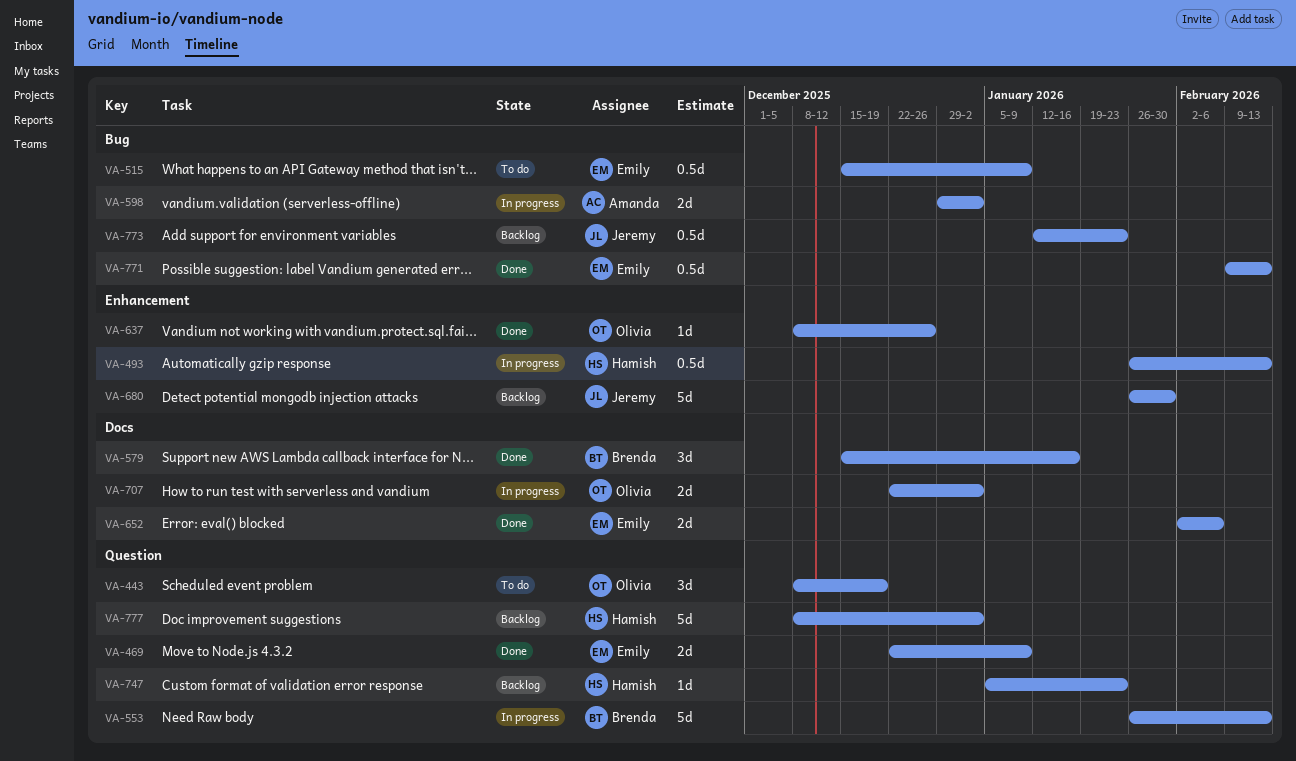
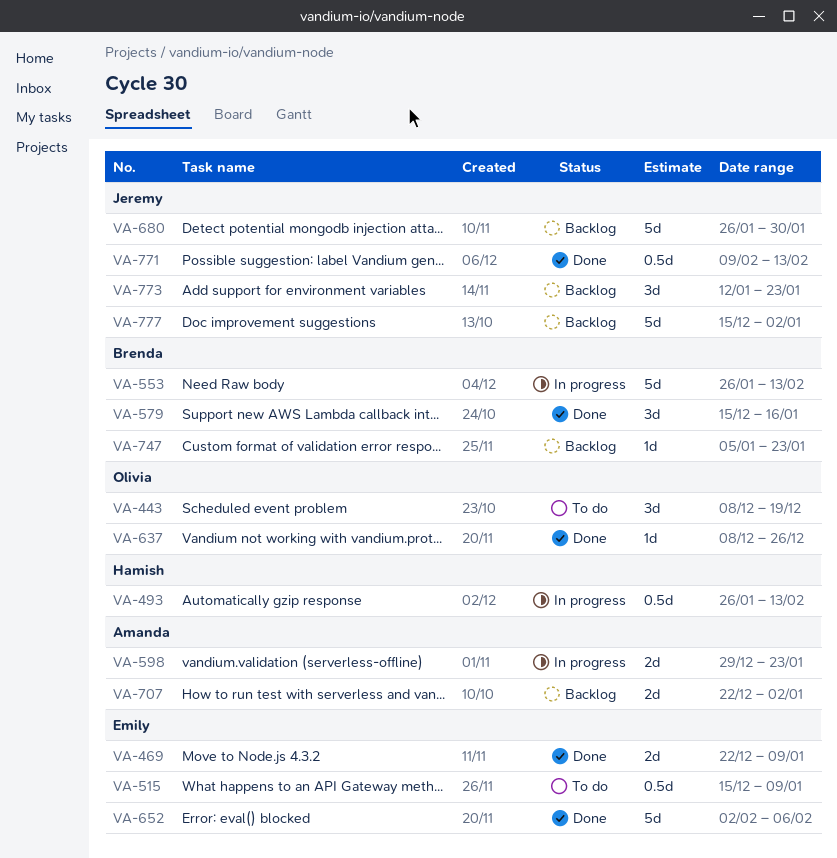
VA-598, due: Jan 2 -> Jan 23
VA-652, estimate: 2d -> 5d
VA-707, status: In progress -> Backlog
VA-707, owner: Olivia -> Amanda
VA-747, owner: Hamish -> Brenda
VA-771, owner: Emily -> Jeremy
VA-773, estimate: 0.5d -> 3d
VA-777, owner: Hamish -> Jeremy
VA-777, start: Dec 8 -> Dec 15

